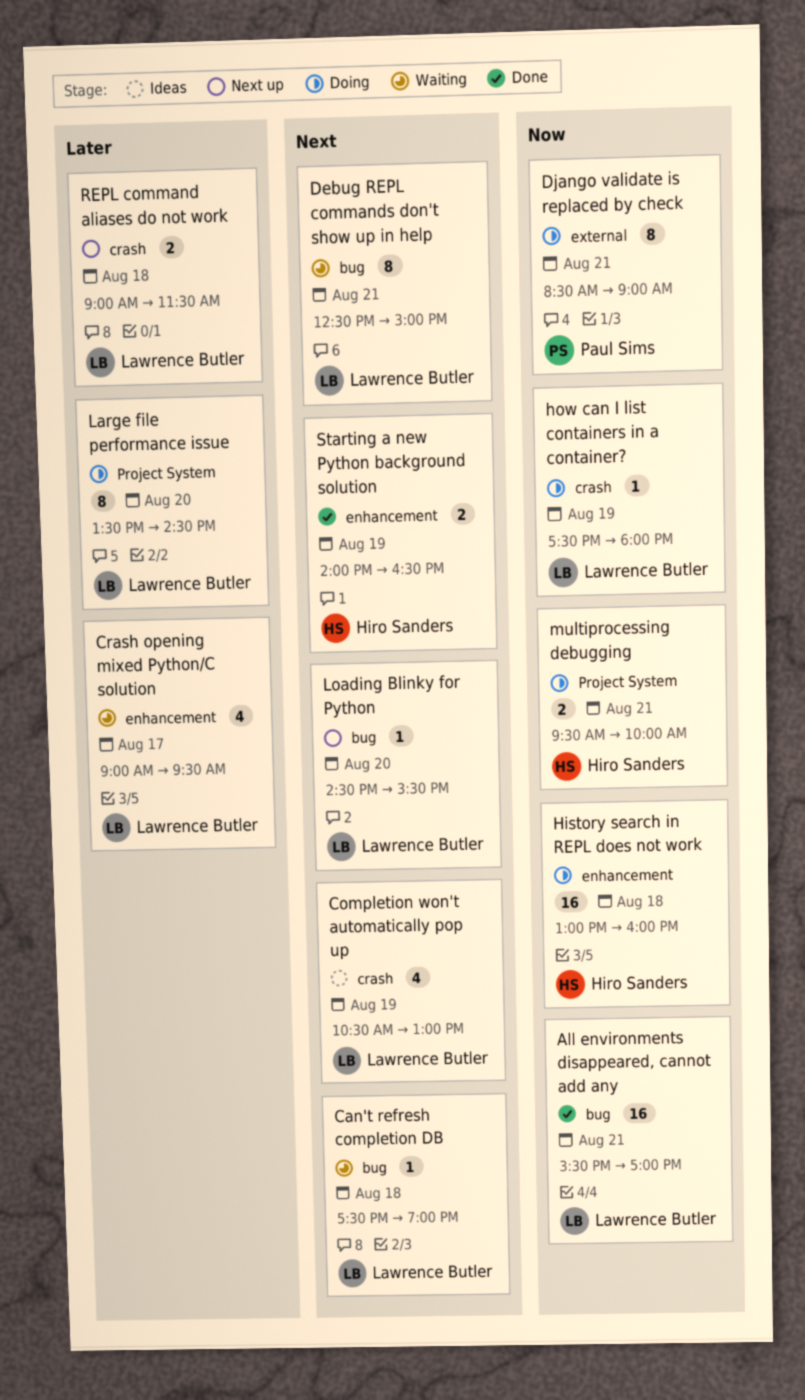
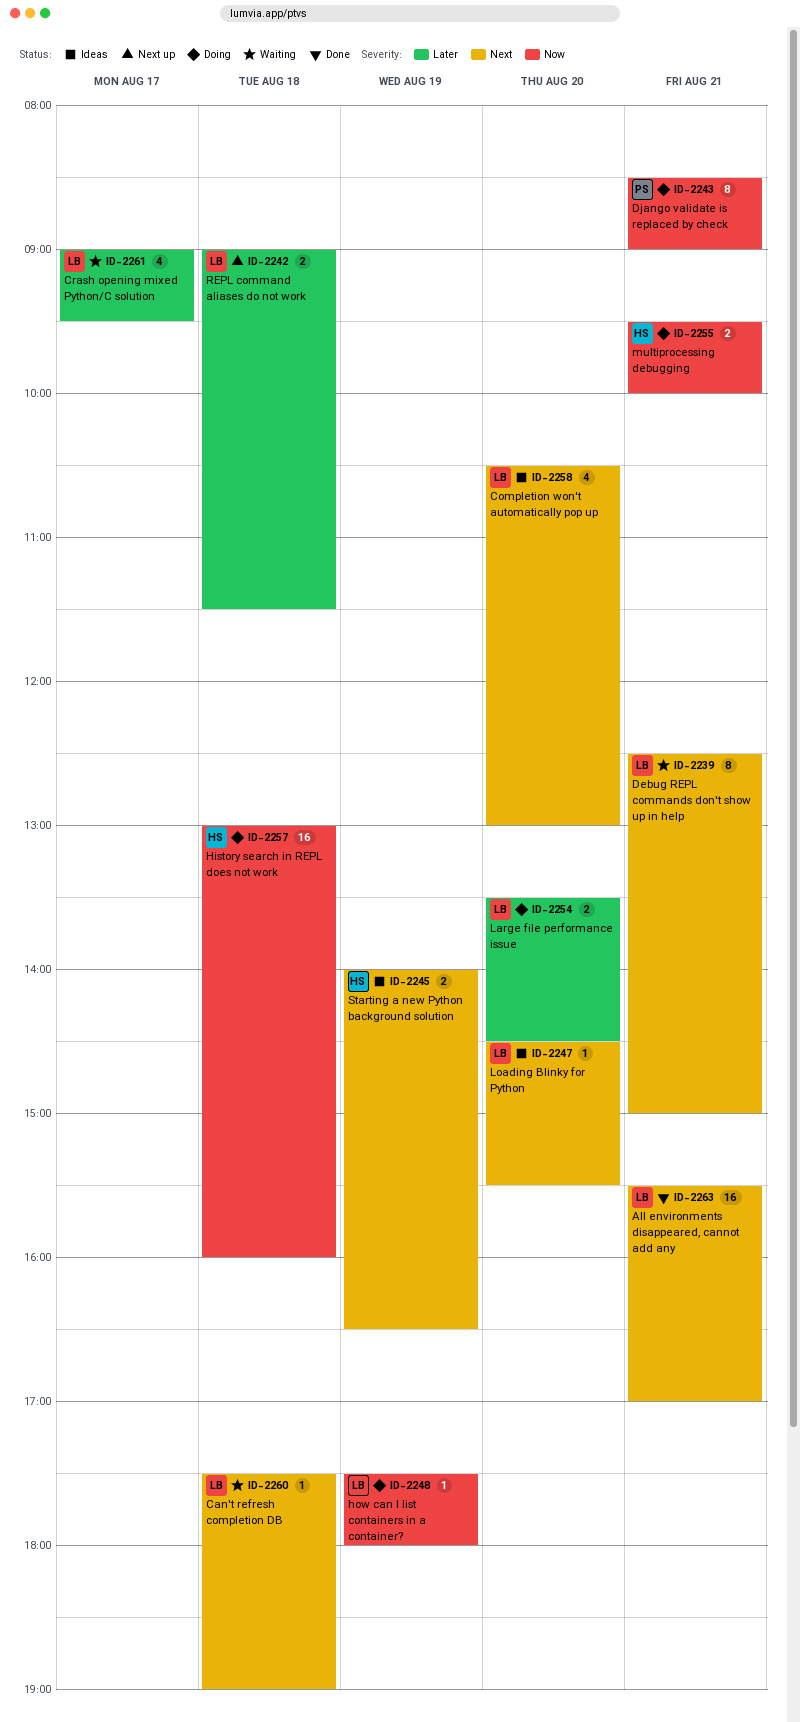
All environments disappeared, cannot add any, priority: Now -> Next
Completion won't automatically pop up, day: Aug 19 -> Aug 20
Large file performance issue, estimate: 8 -> 2
Loading Blinky for Python, status: Next up -> Ideas
Starting a new Python background solution, status: Done -> Ideas

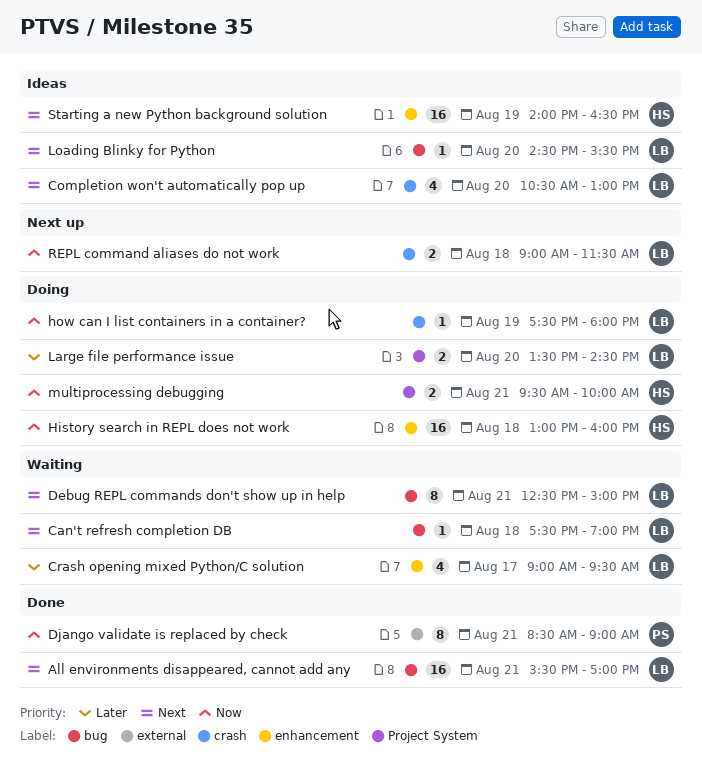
Django validate is replaced by check, status: Doing -> Done
REPL command aliases do not work, priority: Later -> Now
Starting a new Python background solution, estimate: 2 -> 16

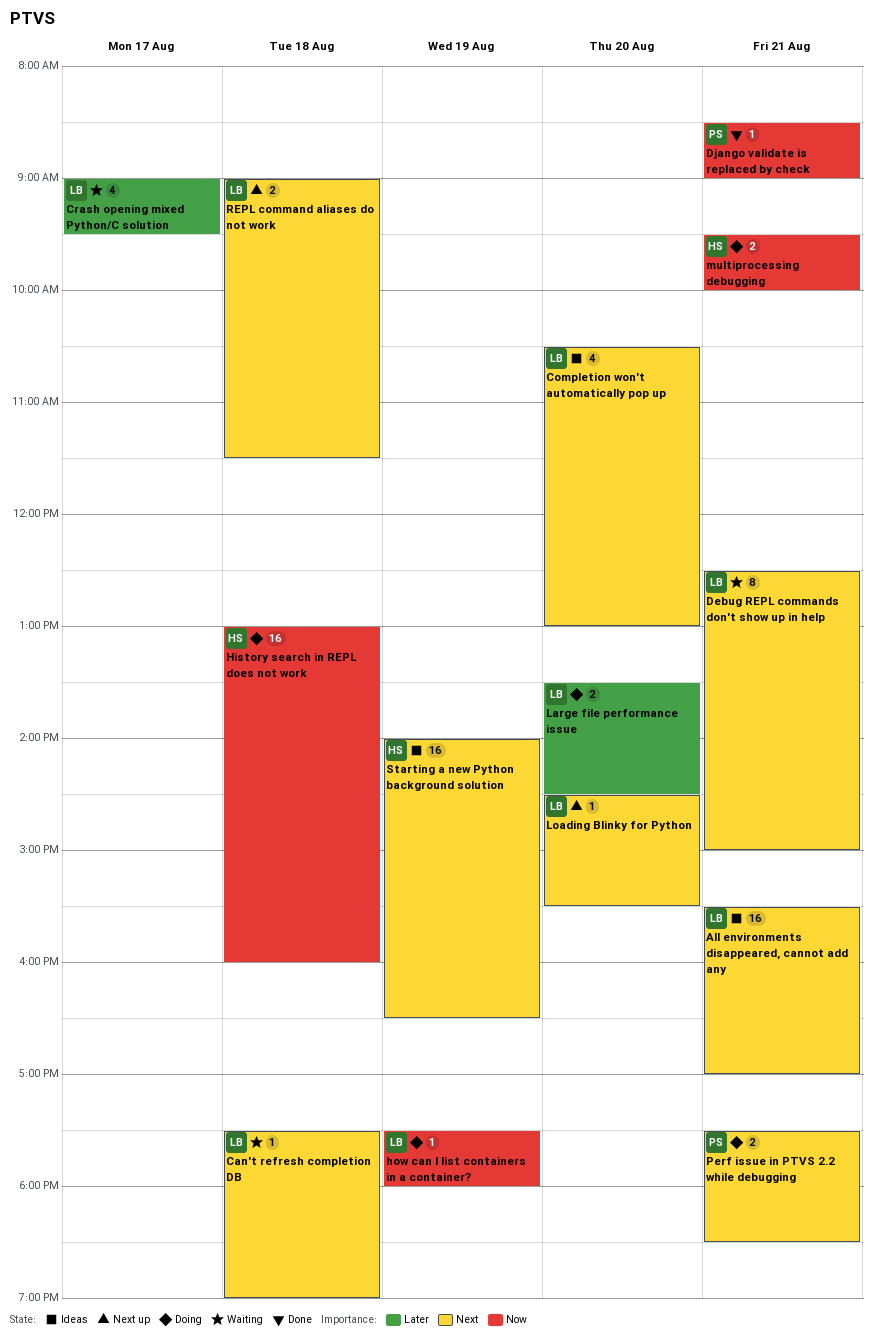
All environments disappeared, cannot add any, status: Done -> Ideas
Django validate is replaced by check, estimate: 8 -> 1
Loading Blinky for Python, status: Ideas -> Next up
Perf issue in PTVS 2.2 while debugging: none -> present
REPL command aliases do not work, priority: Now -> Next

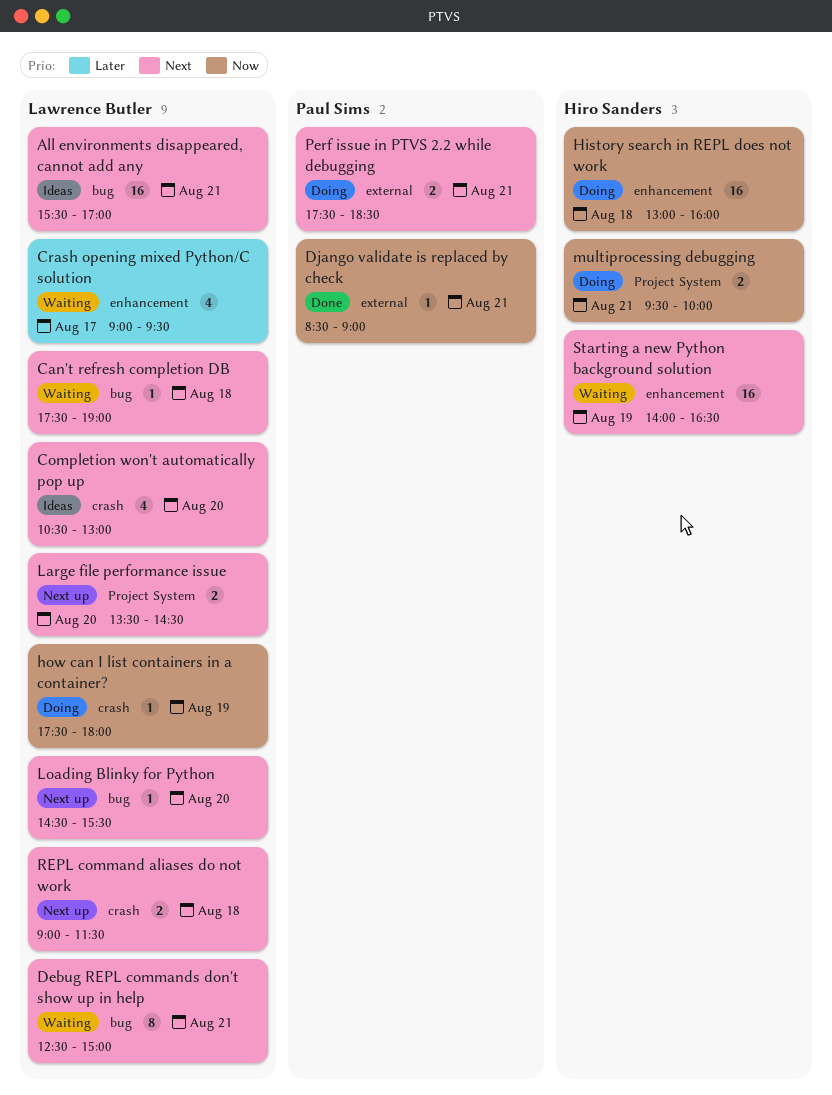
Large file performance issue, status: Doing -> Next up
Large file performance issue, priority: Later -> Next
Starting a new Python background solution, status: Ideas -> Waiting

